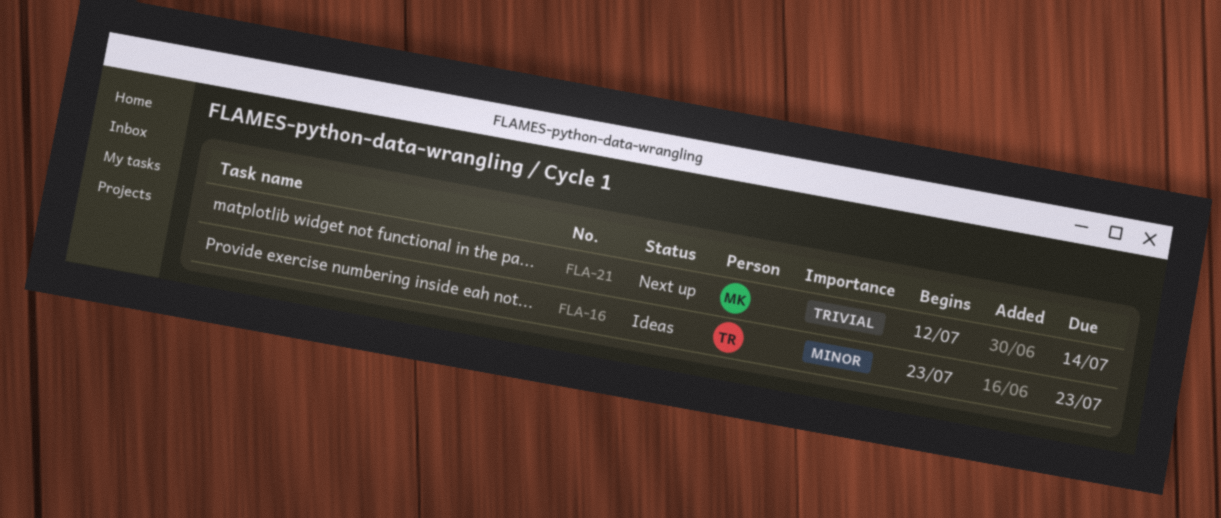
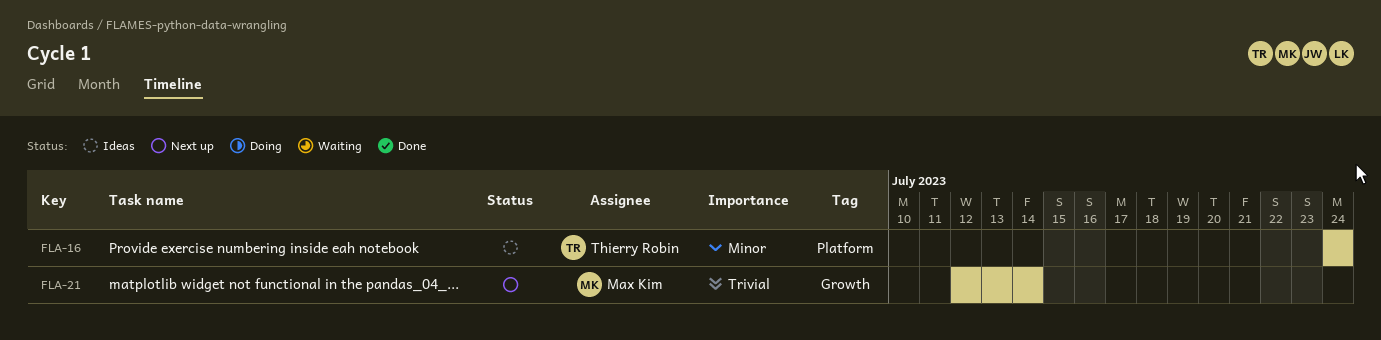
FLA-16, start: Jul 23 -> Jul 24
FLA-16, due: Jul 23 -> Jul 24

